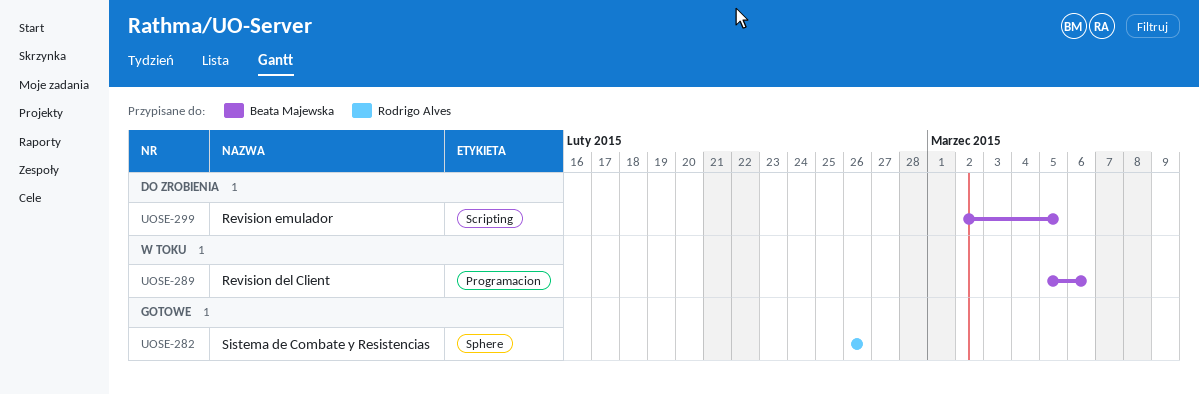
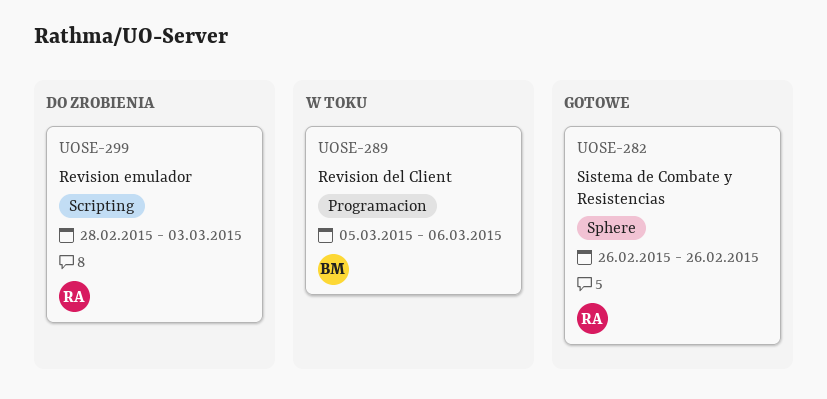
UOSE-299, owner: Beata Majewska -> Rodrigo Alves
UOSE-299, start: Mar 2 -> Feb 28
UOSE-299, due: Mar 5 -> Mar 3

